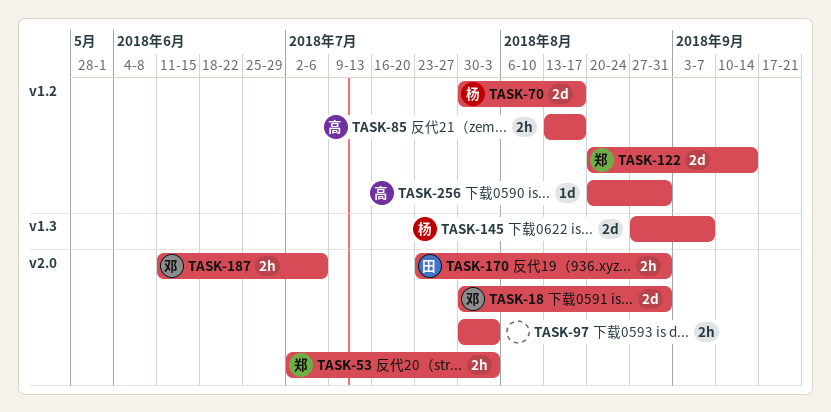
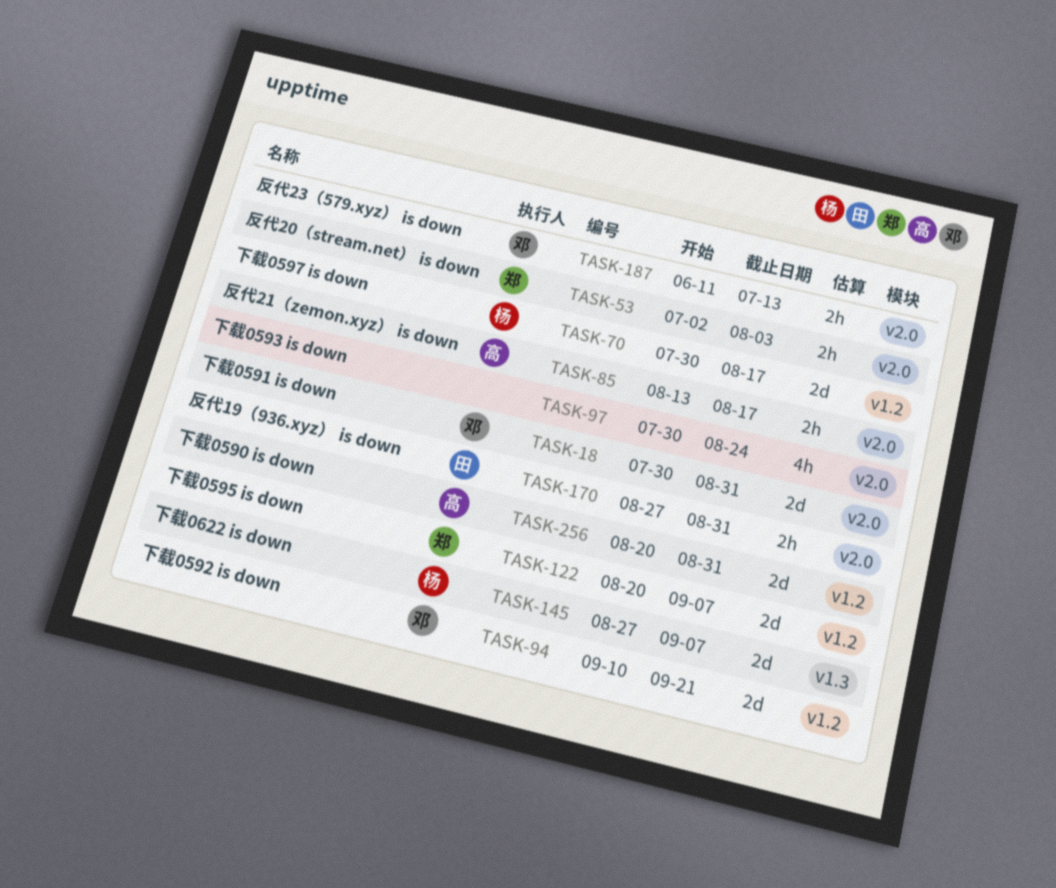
TASK-85, label: v1.2 -> v2.0
TASK-94: none -> present
TASK-97, estimate: 2h -> 4h
TASK-97, due: Aug 3 -> Aug 24
TASK-122, due: Sep 14 -> Sep 7
TASK-170, start: Jul 23 -> Aug 27
TASK-187, due: Jul 6 -> Jul 13
TASK-256, estimate: 1d -> 2d

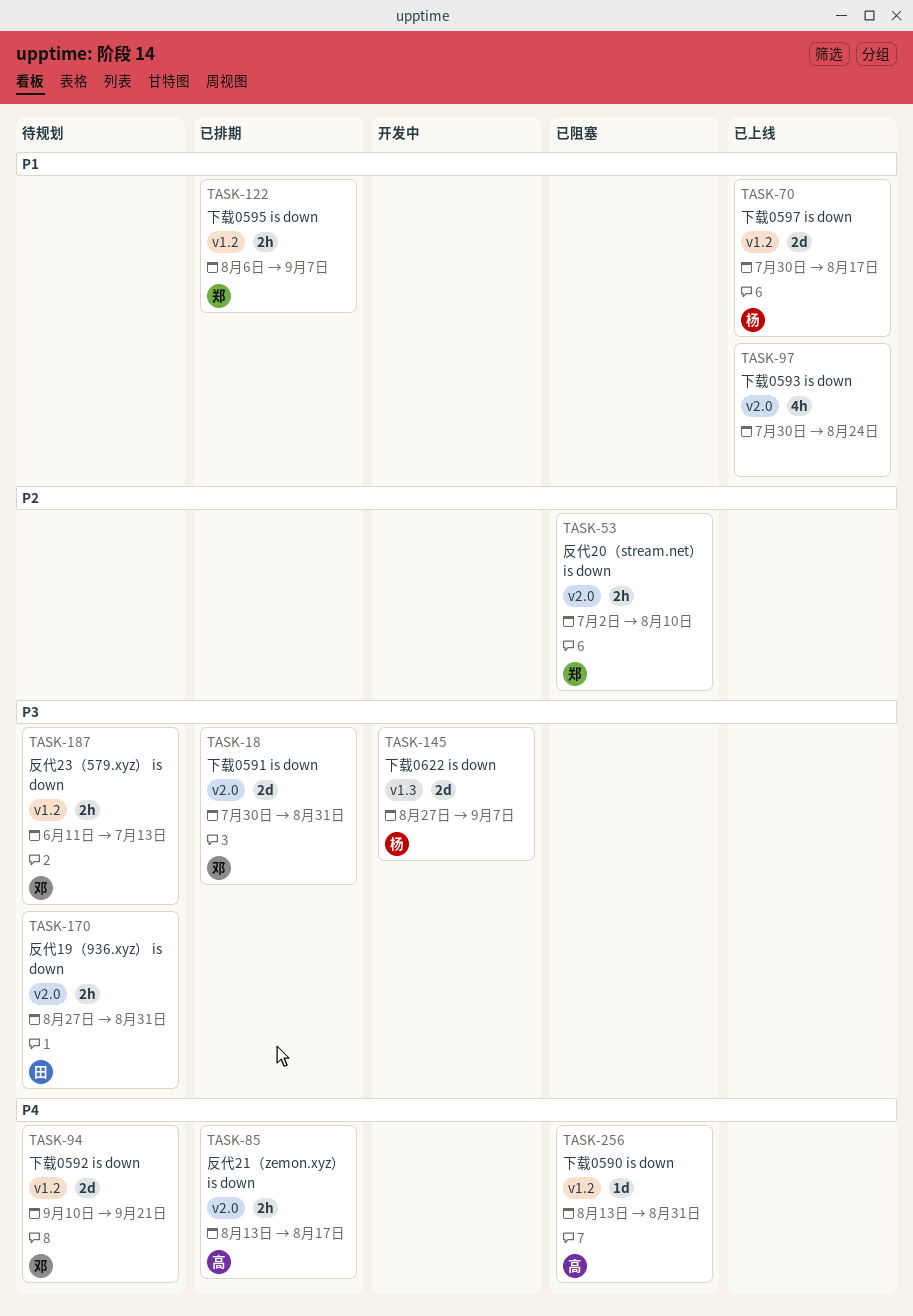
TASK-53, due: Aug 3 -> Aug 10
TASK-122, estimate: 2d -> 2h
TASK-122, start: Aug 20 -> Aug 6
TASK-187, label: v2.0 -> v1.2
TASK-256, estimate: 2d -> 1d
TASK-256, start: Aug 20 -> Aug 13

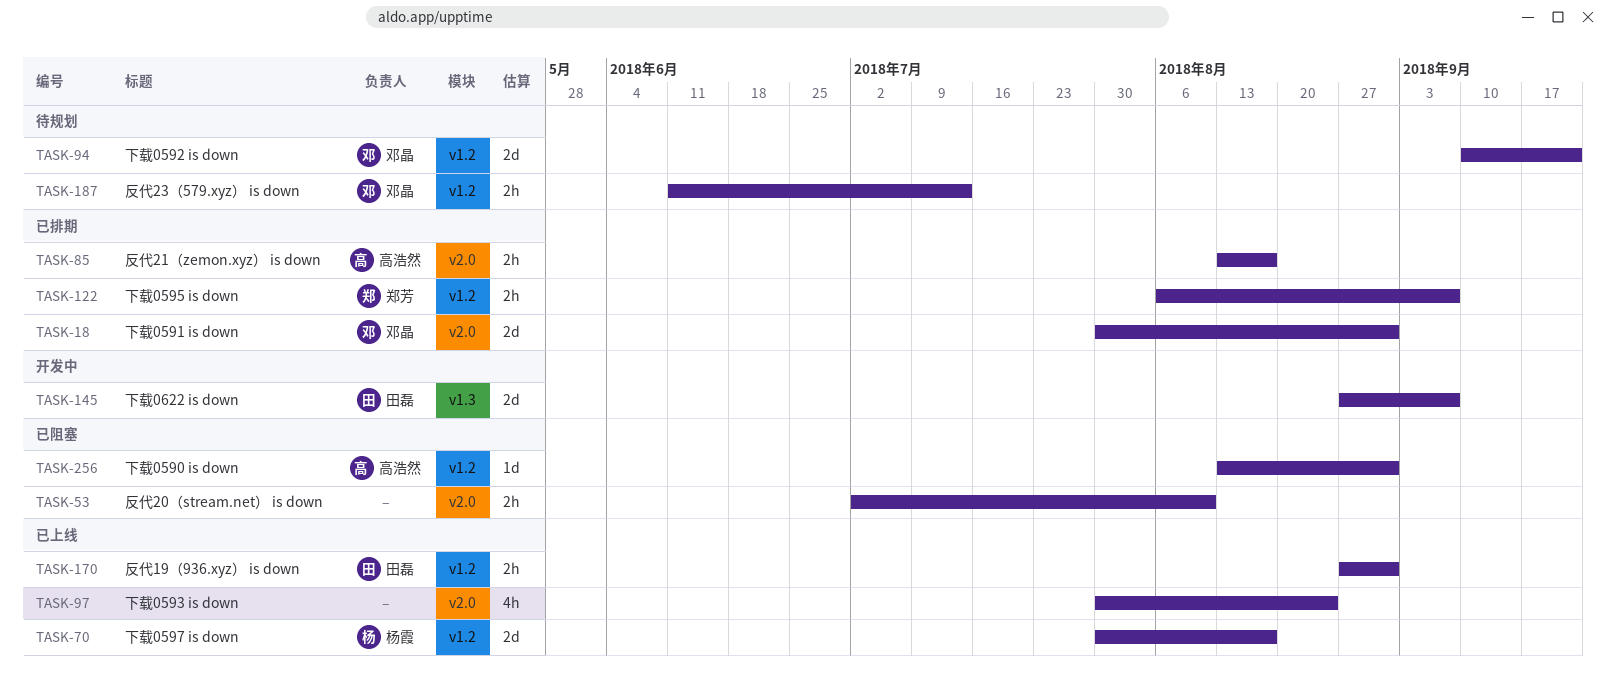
TASK-53, owner: 郑芳 -> none
TASK-145, owner: 杨霞 -> 田磊
TASK-170, status: 待规划 -> 已上线
TASK-170, label: v2.0 -> v1.2

